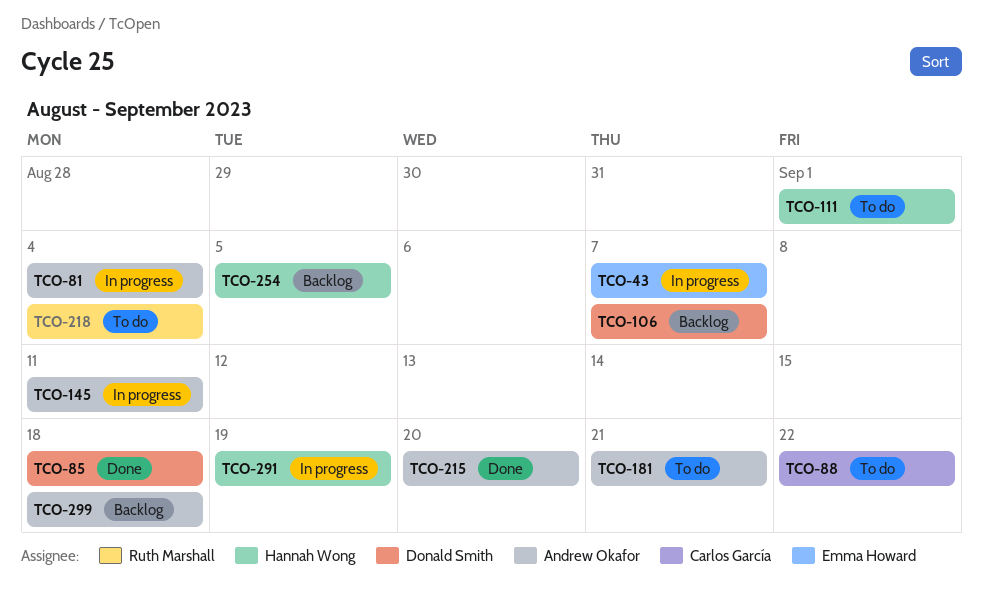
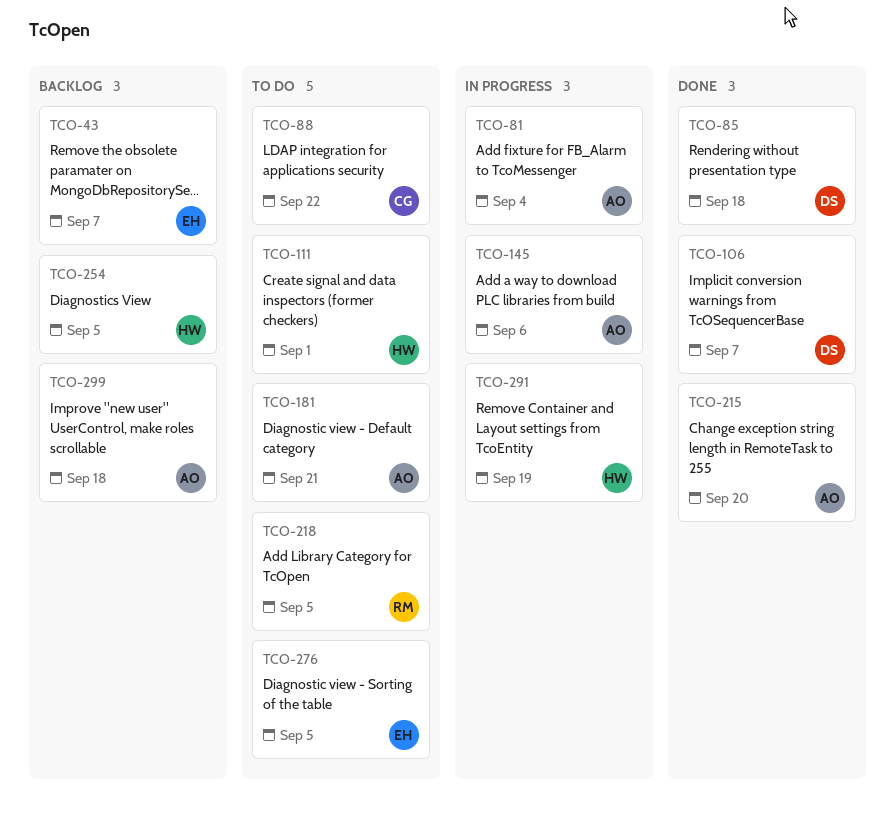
TCO-43, status: In progress -> Backlog
TCO-106, status: Backlog -> Done
TCO-145, due: Sep 11 -> Sep 6
TCO-218, due: Sep 4 -> Sep 5
TCO-276: none -> present

